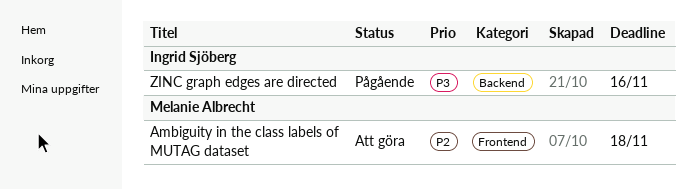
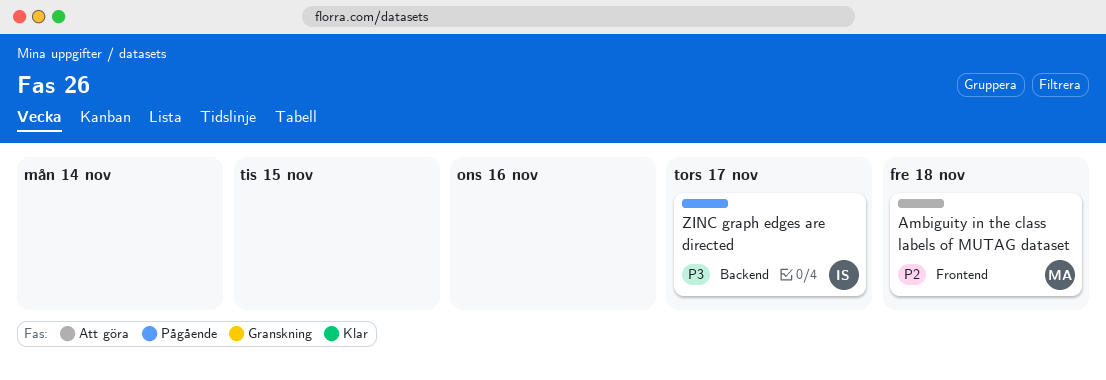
ZINC graph edges are directed, due: Nov 16 -> Nov 17

